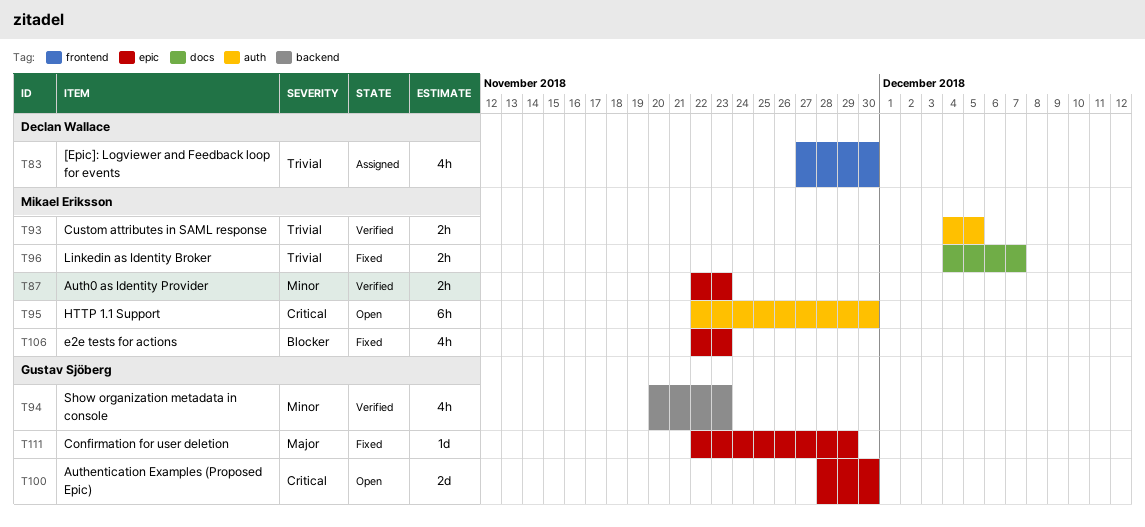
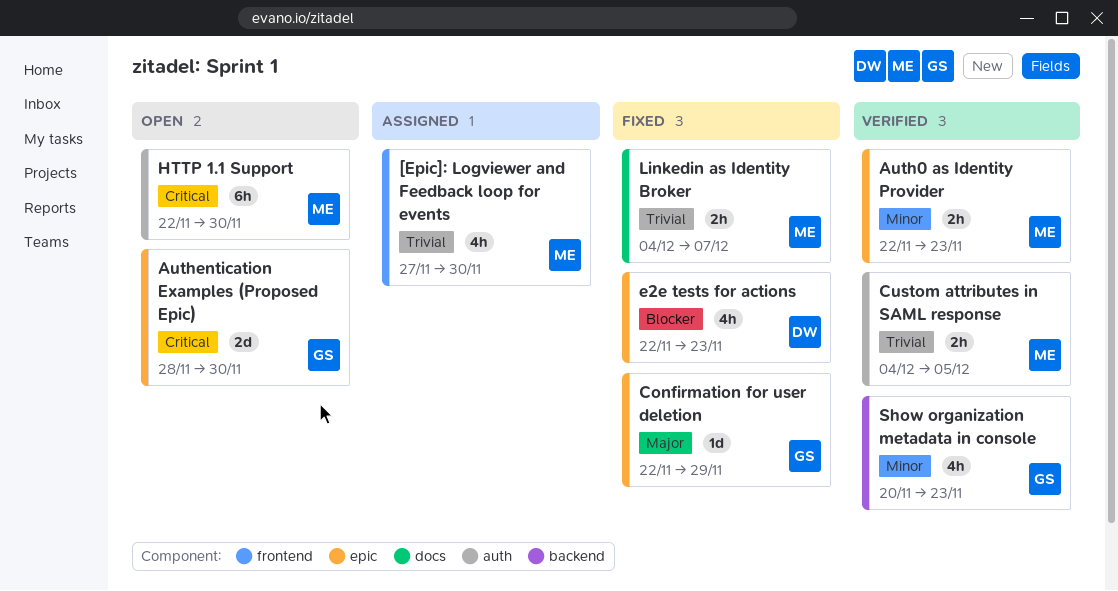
[Epic]: Logviewer and Feedback loop for events, owner: Declan Wallace -> Mikael Eriksson
e2e tests for actions, owner: Mikael Eriksson -> Declan Wallace

